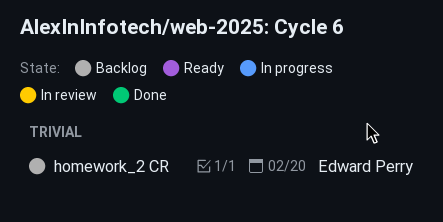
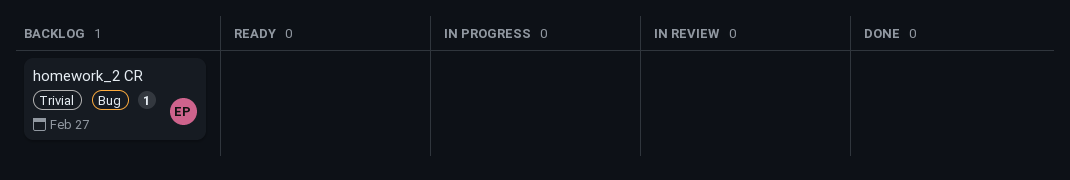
homework_2 CR, due: Feb 20 -> Feb 27

